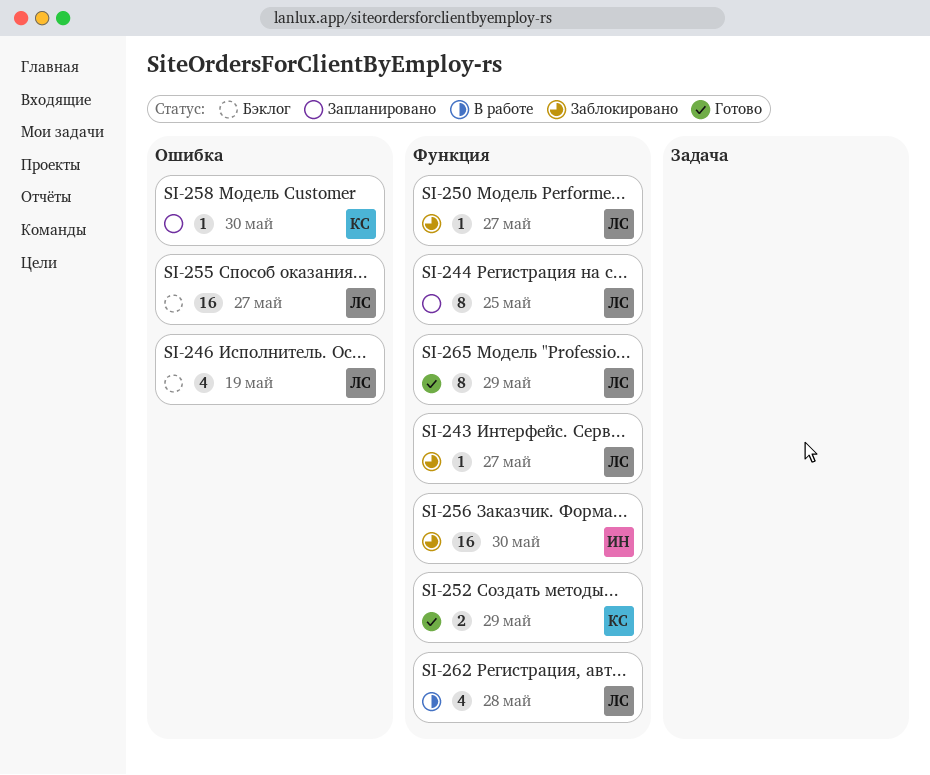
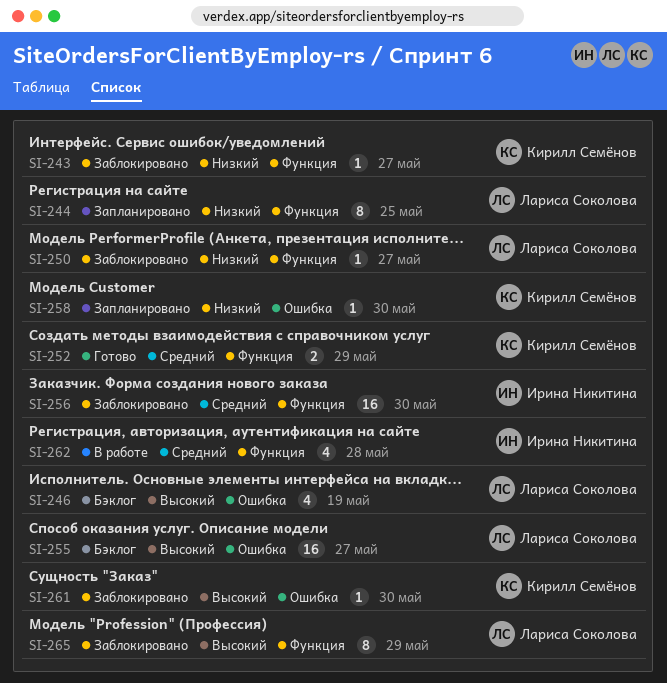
SI-243, owner: Лариса Соколова -> Кирилл Семёнов
SI-261: none -> present
SI-262, owner: Лариса Соколова -> Ирина Никитина
SI-265, status: Готово -> Заблокировано

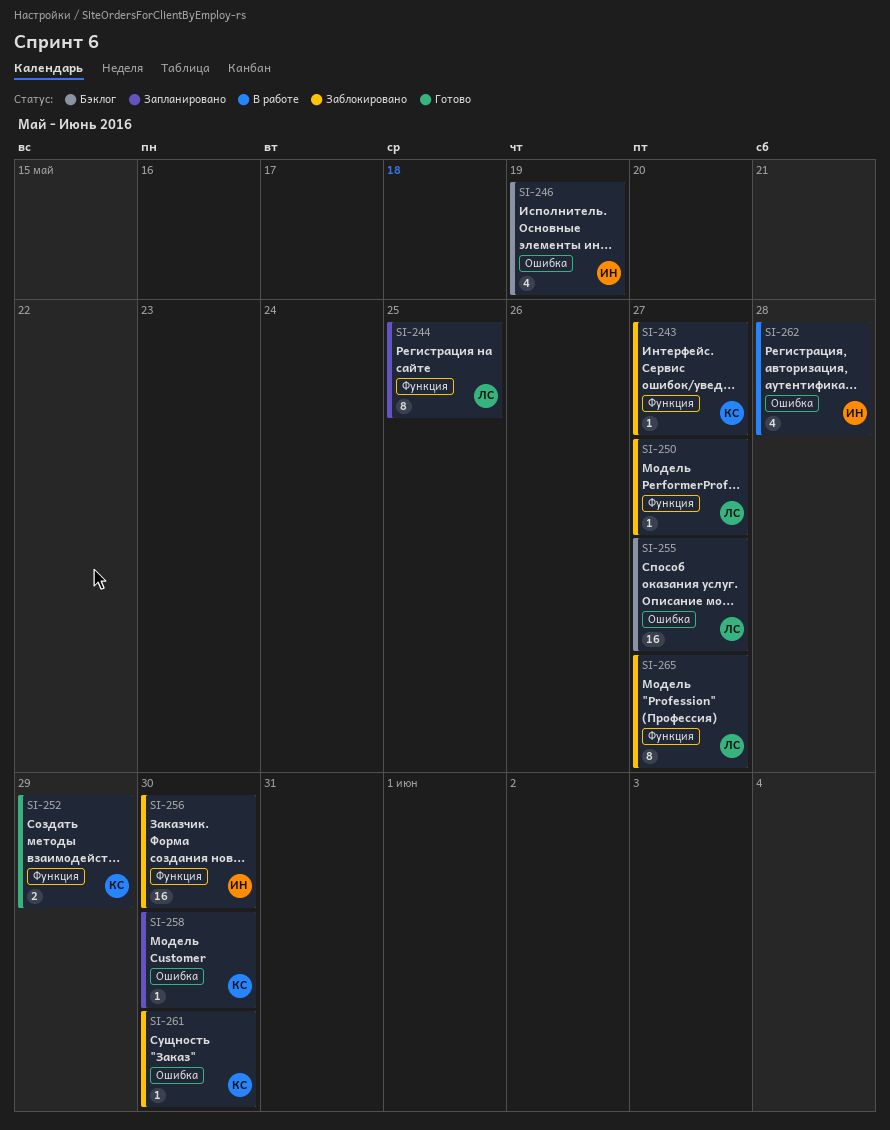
SI-246, owner: Лариса Соколова -> Ирина Никитина
SI-262, label: Функция -> Ошибка
SI-265, due: May 29 -> May 27

